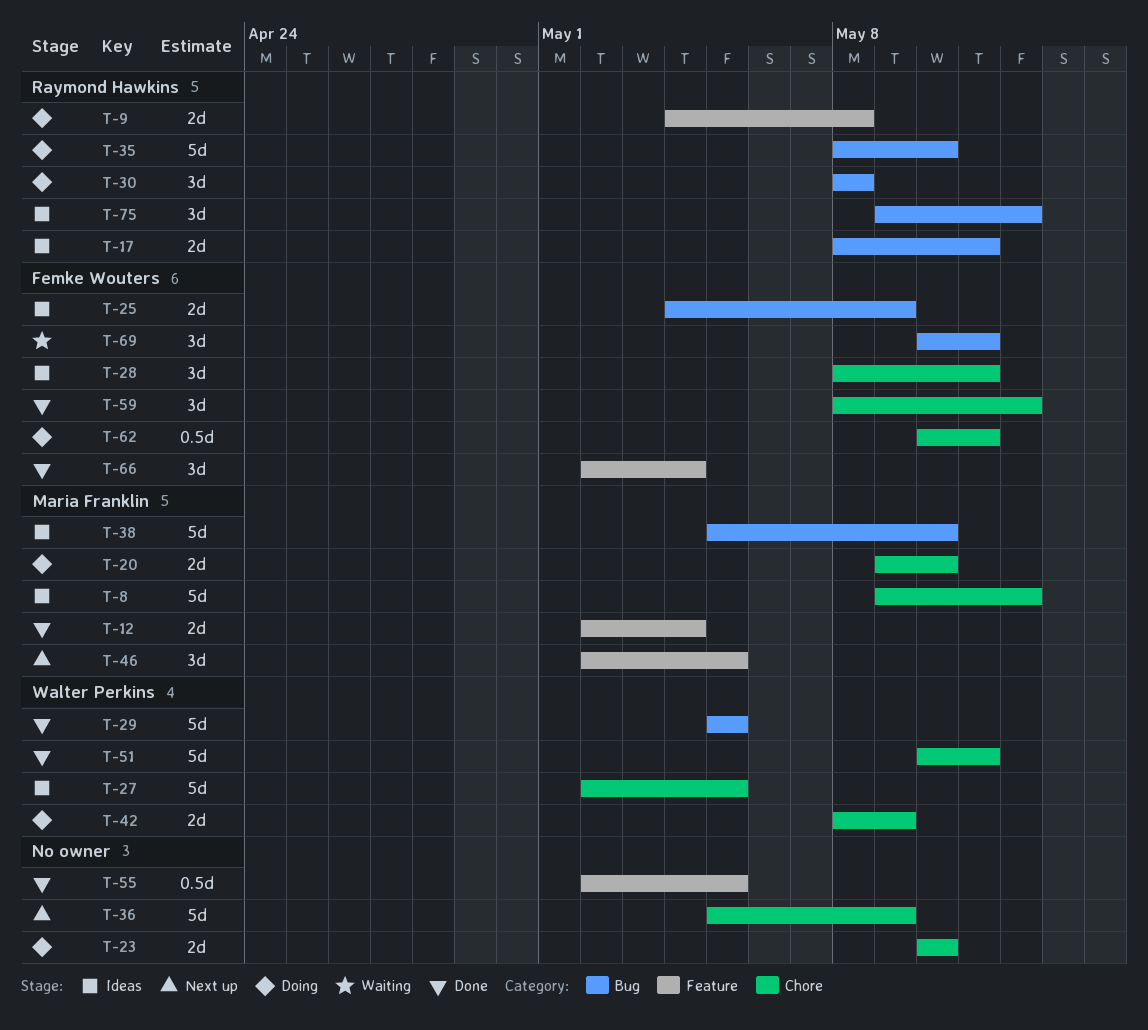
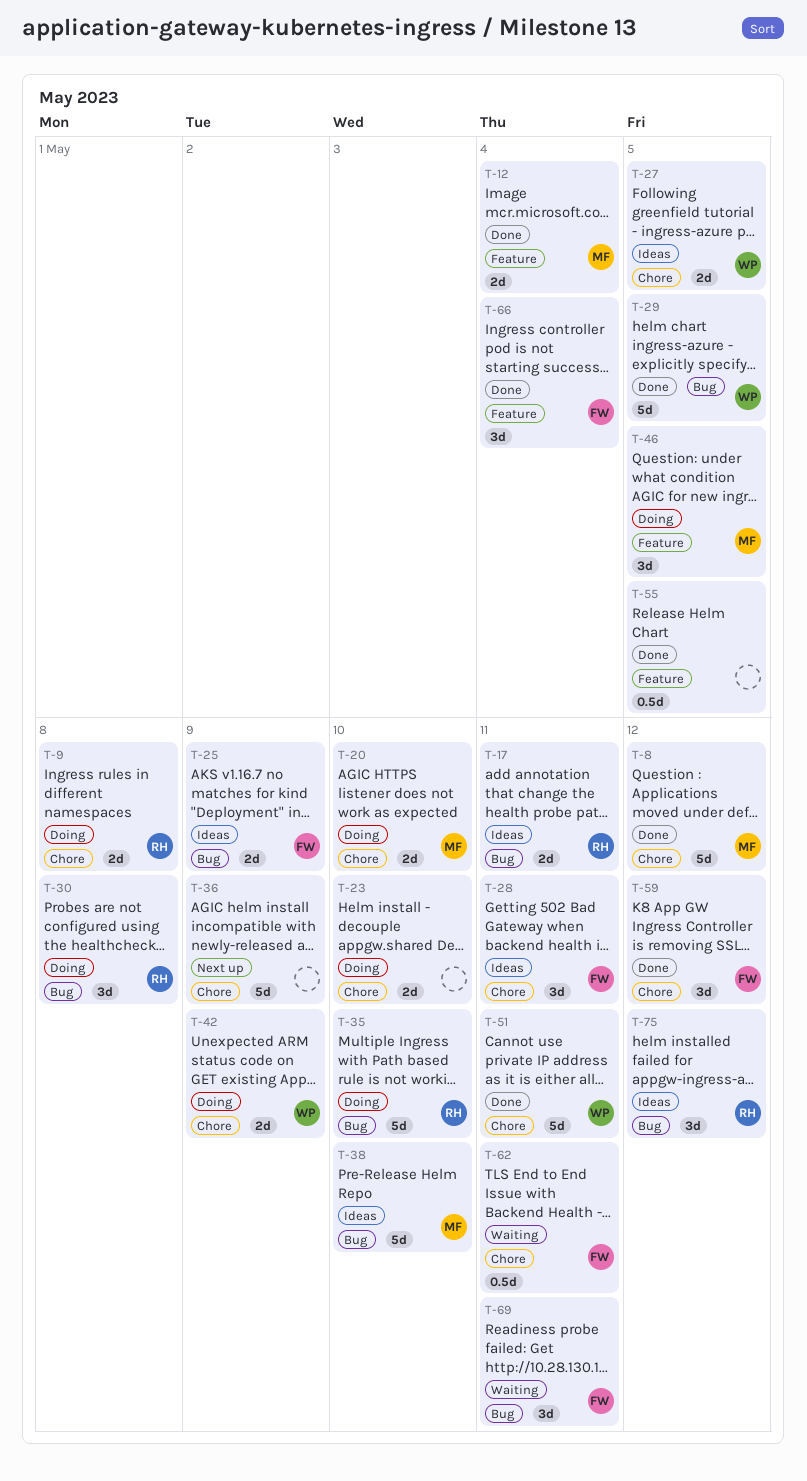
T-8, status: Ideas -> Done
T-9, label: Feature -> Chore
T-27, estimate: 5d -> 2d
T-46, status: Next up -> Doing
T-62, status: Doing -> Waiting

